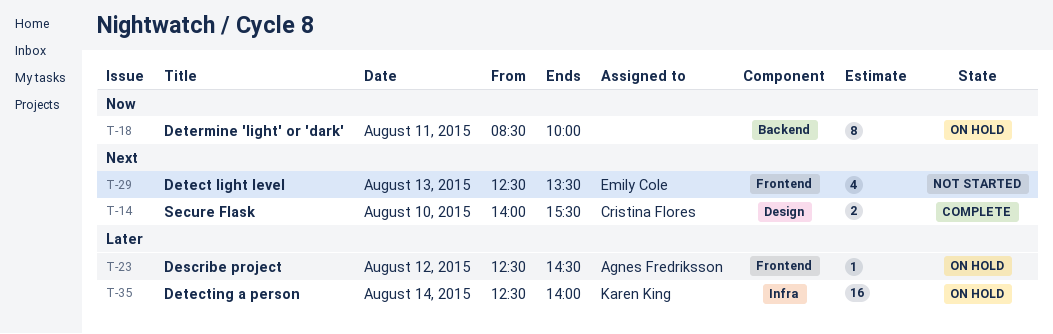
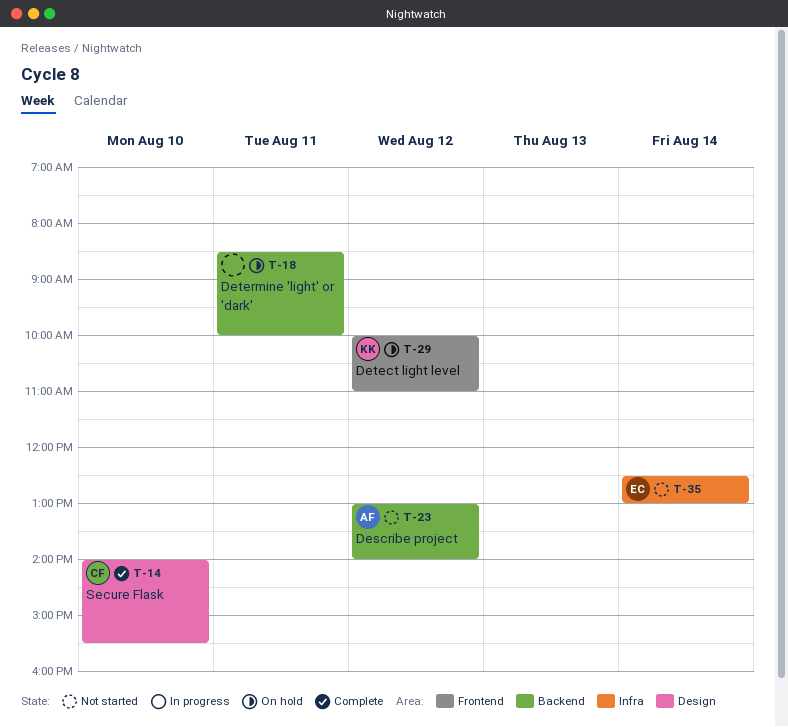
T-23, status: On hold -> Not started
T-23, label: Frontend -> Backend
T-23, begins: 12:30 -> 13:00
T-23, ends: 14:30 -> 14:00
T-29, status: Not started -> On hold
T-29, owner: Emily Cole -> Karen King
T-29, day: Aug 13 -> Aug 12
T-29, begins: 12:30 -> 10:00
T-29, ends: 13:30 -> 11:00
T-35, status: On hold -> Not started
T-35, owner: Karen King -> Emily Cole
T-35, ends: 14:00 -> 13:00

